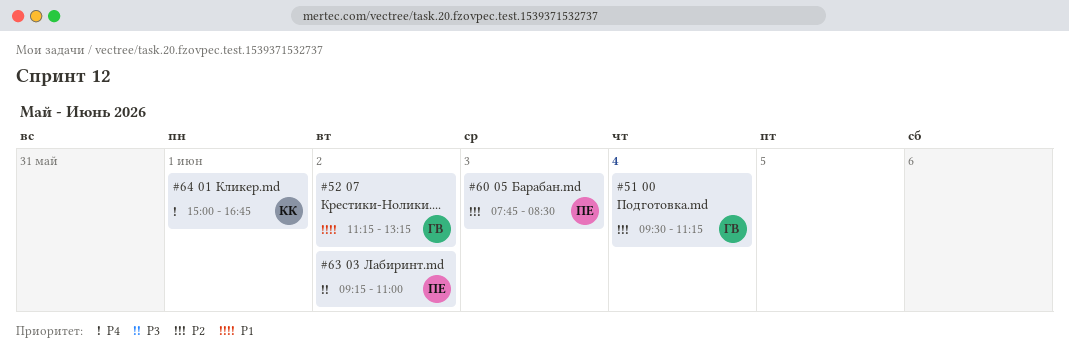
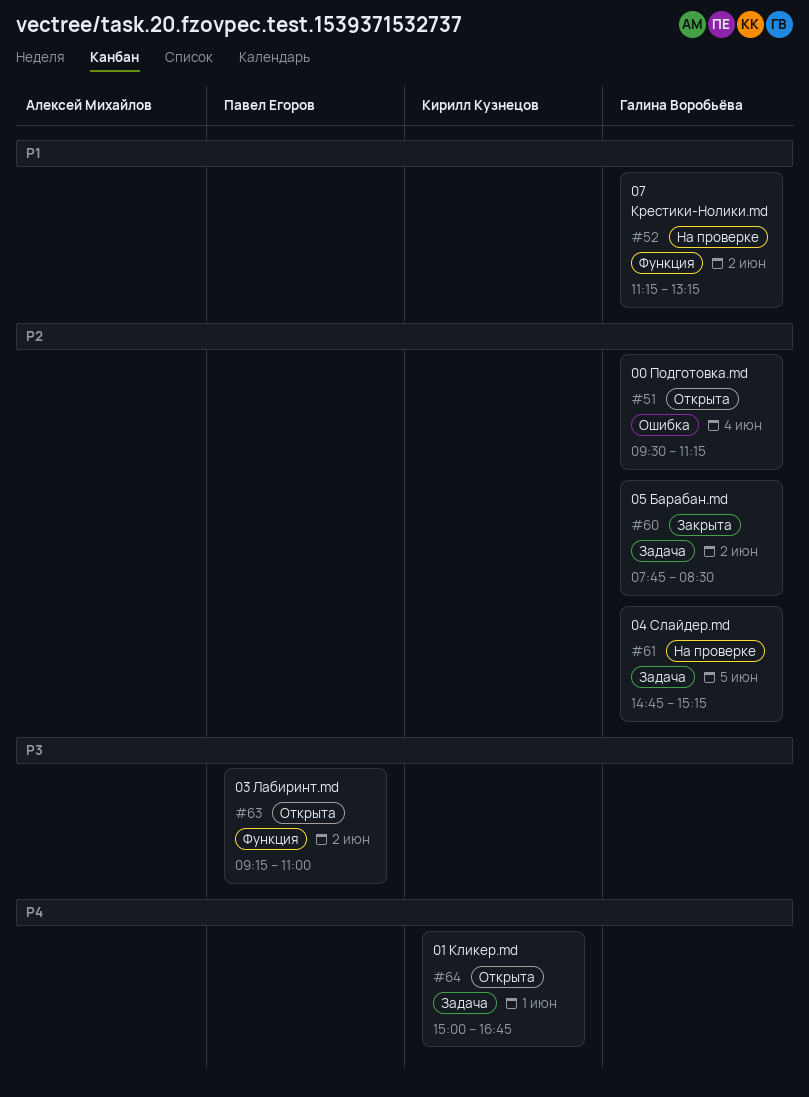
#60, owner: Павел Егоров -> Галина Воробьёва
#60, day: Jun 3 -> Jun 2
#61: none -> present

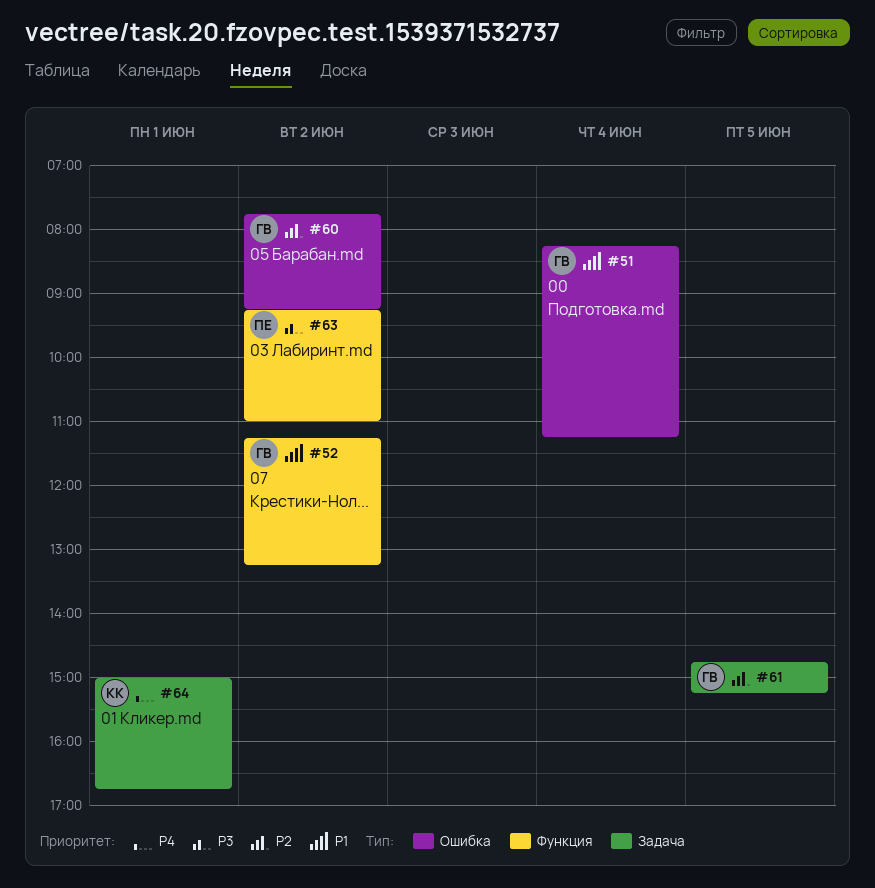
#51, priority: P2 -> P1
#51, begins: 09:30 -> 08:15
#60, label: Задача -> Ошибка
#60, ends: 08:30 -> 09:15

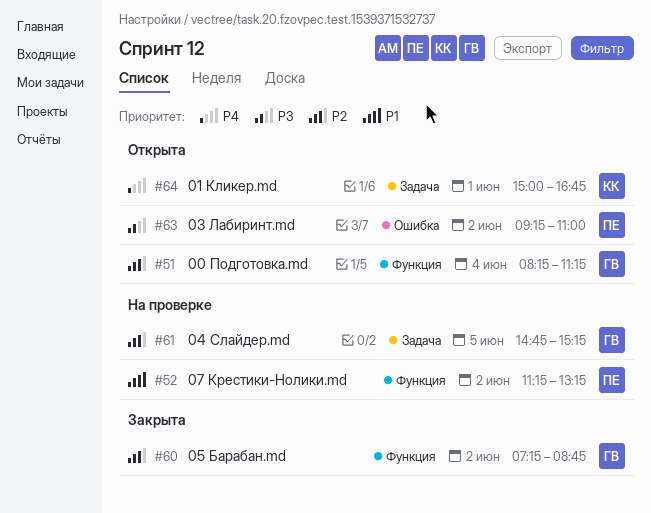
#51, priority: P1 -> P2
#51, label: Ошибка -> Функция
#52, owner: ГВ -> ПЕ
#60, label: Ошибка -> Функция
#60, begins: 07:45 -> 07:15
#60, ends: 09:15 -> 08:45
#63, label: Функция -> Ошибка

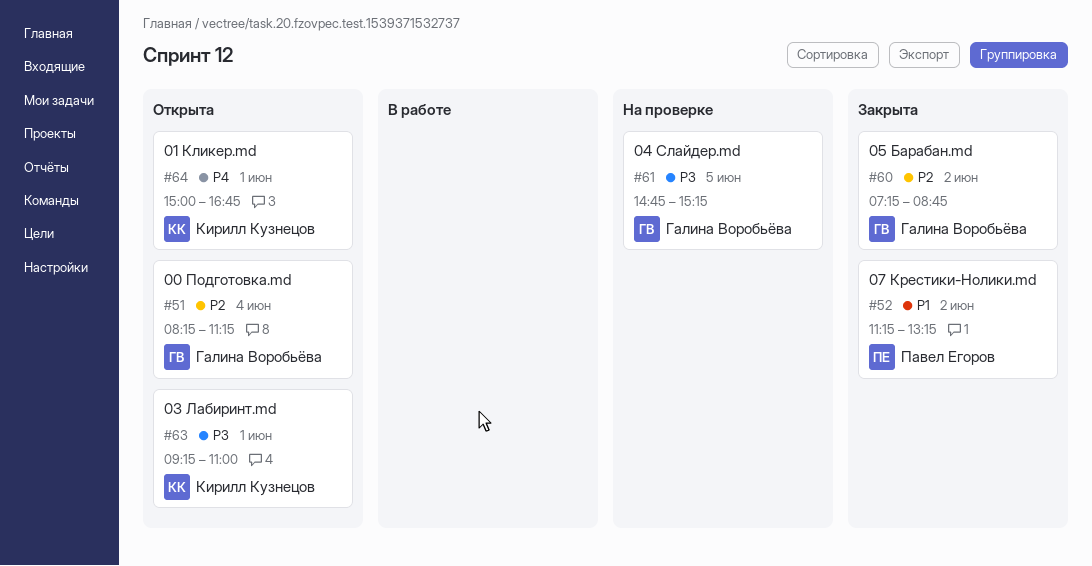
#52, status: На проверке -> Закрыта
#61, priority: P2 -> P3
#63, owner: Павел Егоров -> Кирилл Кузнецов
#63, day: Jun 2 -> Jun 1

